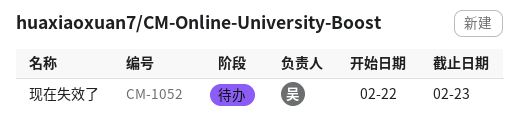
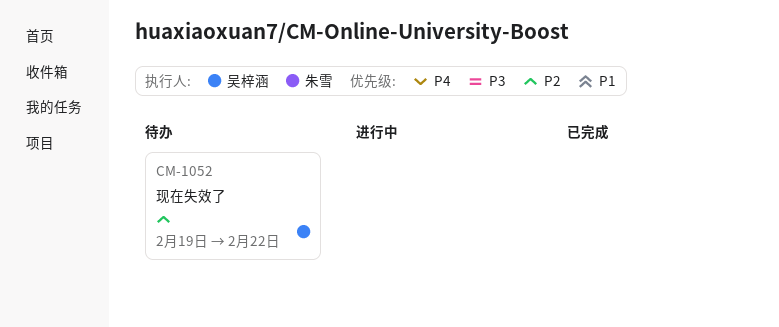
CM-1052, start: Feb 22 -> Feb 19
CM-1052, due: Feb 23 -> Feb 22

